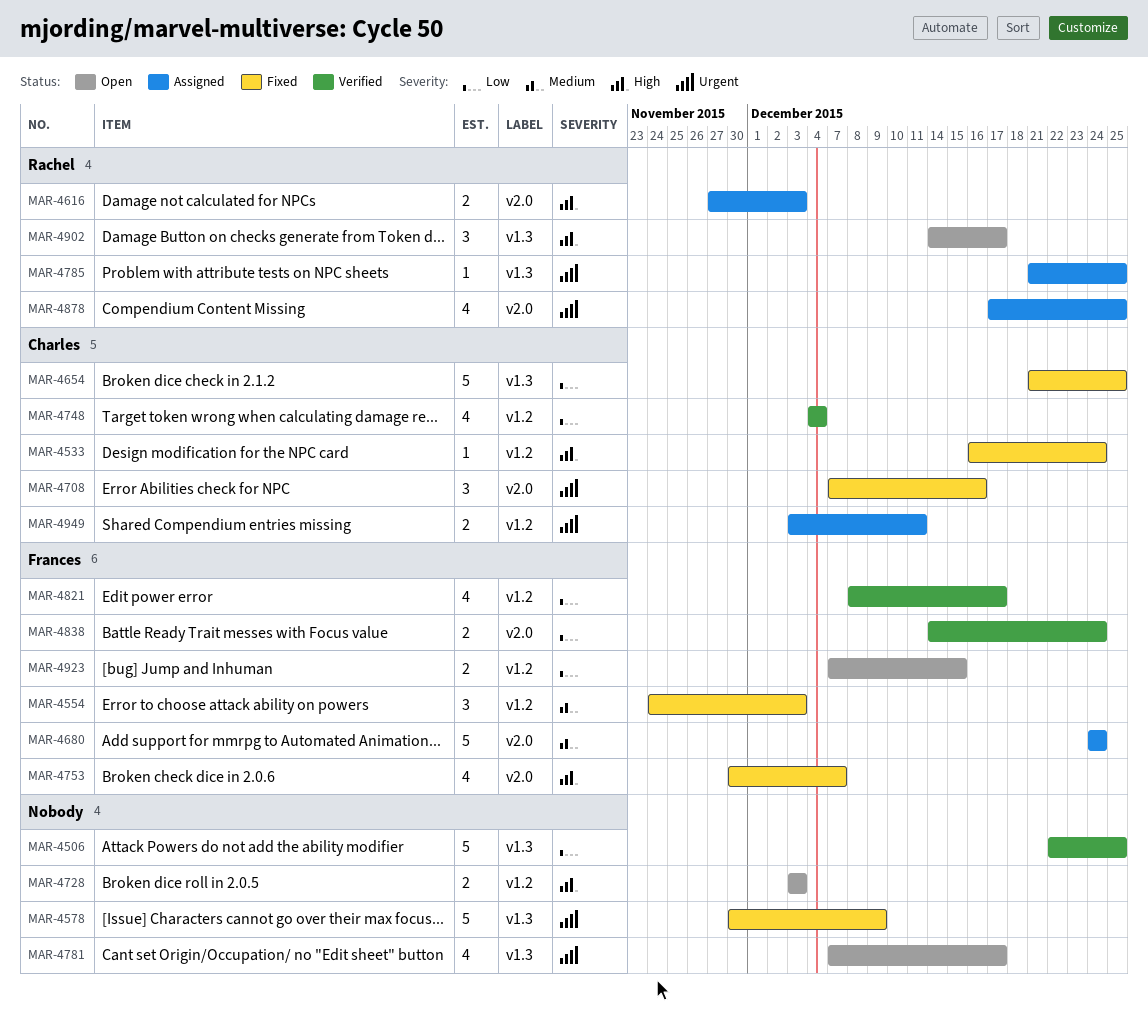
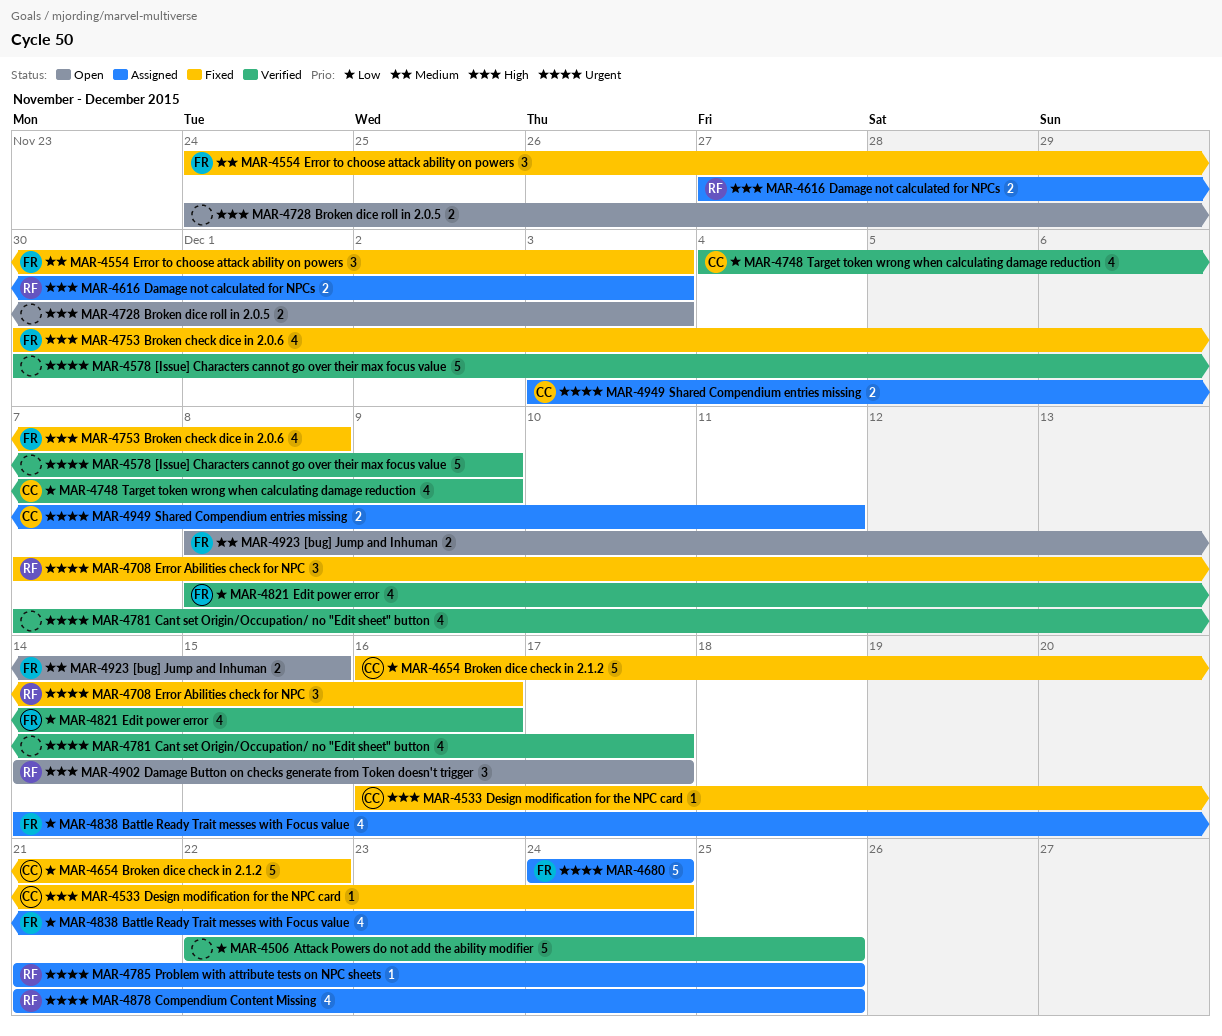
MAR-4578, status: Fixed -> Verified
MAR-4654, start: Dec 21 -> Dec 16
MAR-4654, due: Dec 25 -> Dec 22
MAR-4680, priority: Medium -> Urgent
MAR-4708, owner: Charles -> Rachel
MAR-4728, start: Dec 3 -> Nov 24
MAR-4748, due: Dec 4 -> Dec 9
MAR-4753, due: Dec 7 -> Dec 8
MAR-4781, status: Open -> Verified
MAR-4821, due: Dec 17 -> Dec 16
MAR-4838, status: Verified -> Assigned
MAR-4838, estimate: 2 -> 4
MAR-4878, start: Dec 17 -> Dec 21
MAR-4923, priority: Low -> Medium
MAR-4923, start: Dec 7 -> Dec 8

